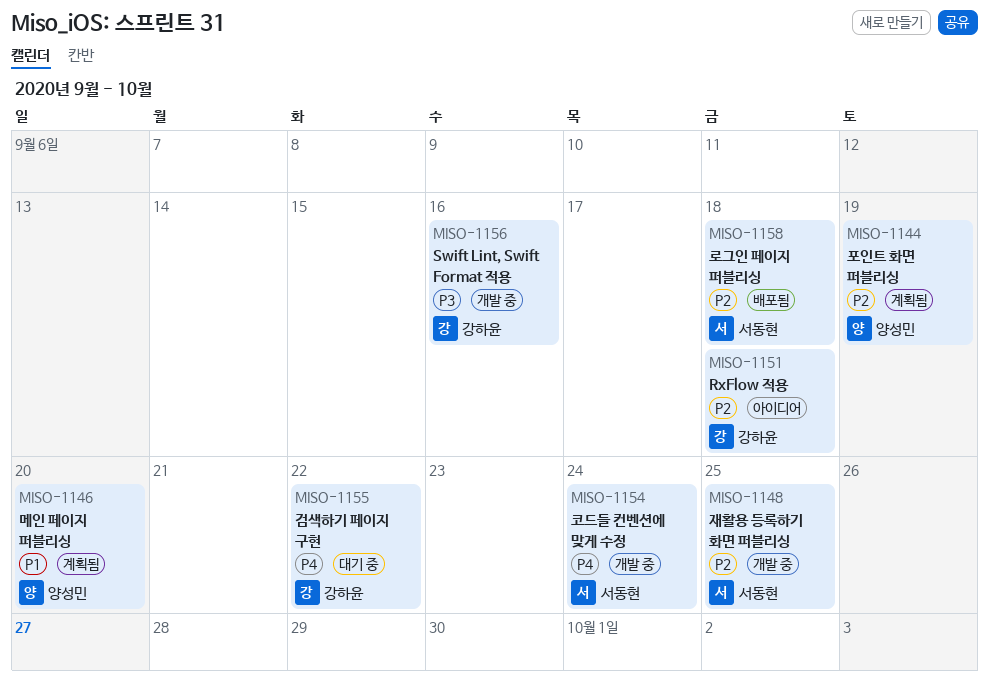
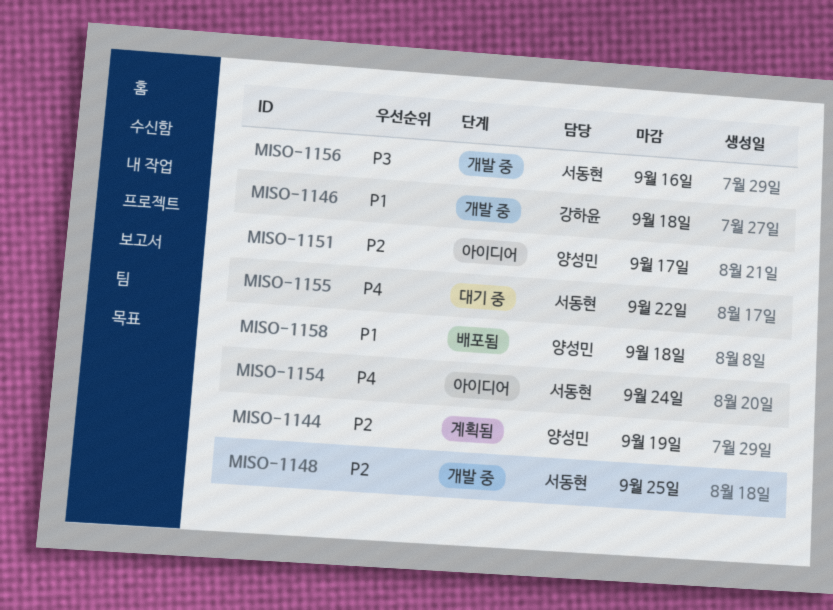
MISO-1146, status: 계획됨 -> 개발 중
MISO-1146, owner: 양성민 -> 강하윤
MISO-1146, due: Sep 20 -> Sep 18
MISO-1151, owner: 강하윤 -> 양성민
MISO-1151, due: Sep 18 -> Sep 17
MISO-1154, status: 개발 중 -> 아이디어
MISO-1155, owner: 강하윤 -> 서동현
MISO-1156, owner: 강하윤 -> 서동현
MISO-1158, owner: 서동현 -> 양성민
MISO-1158, priority: P2 -> P1

